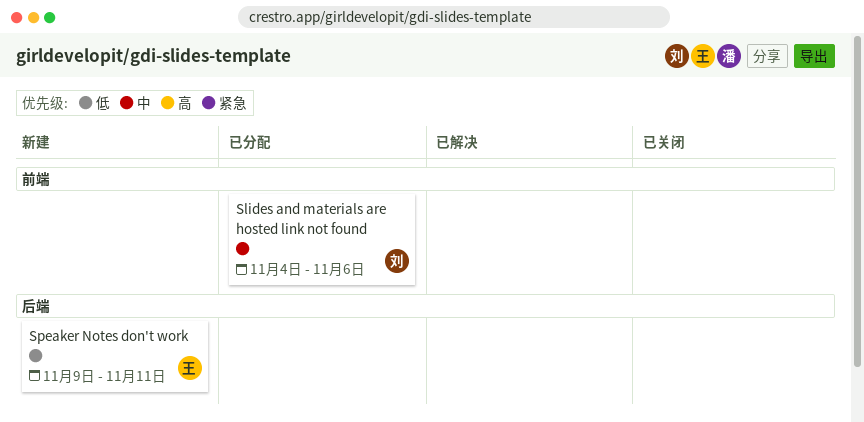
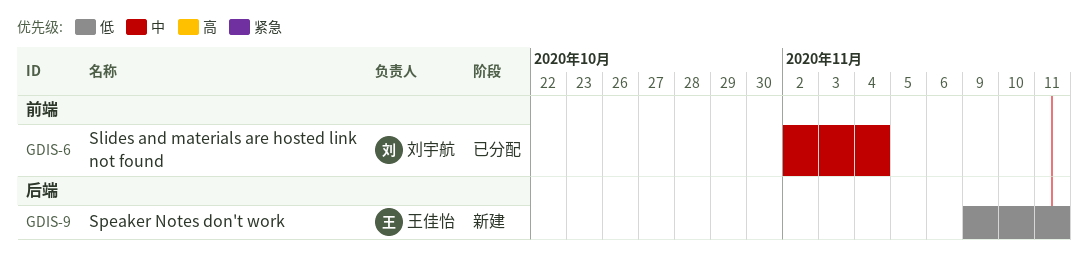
Slides and materials are hosted link not found, start: Nov 4 -> Nov 2
Slides and materials are hosted link not found, due: Nov 6 -> Nov 4

